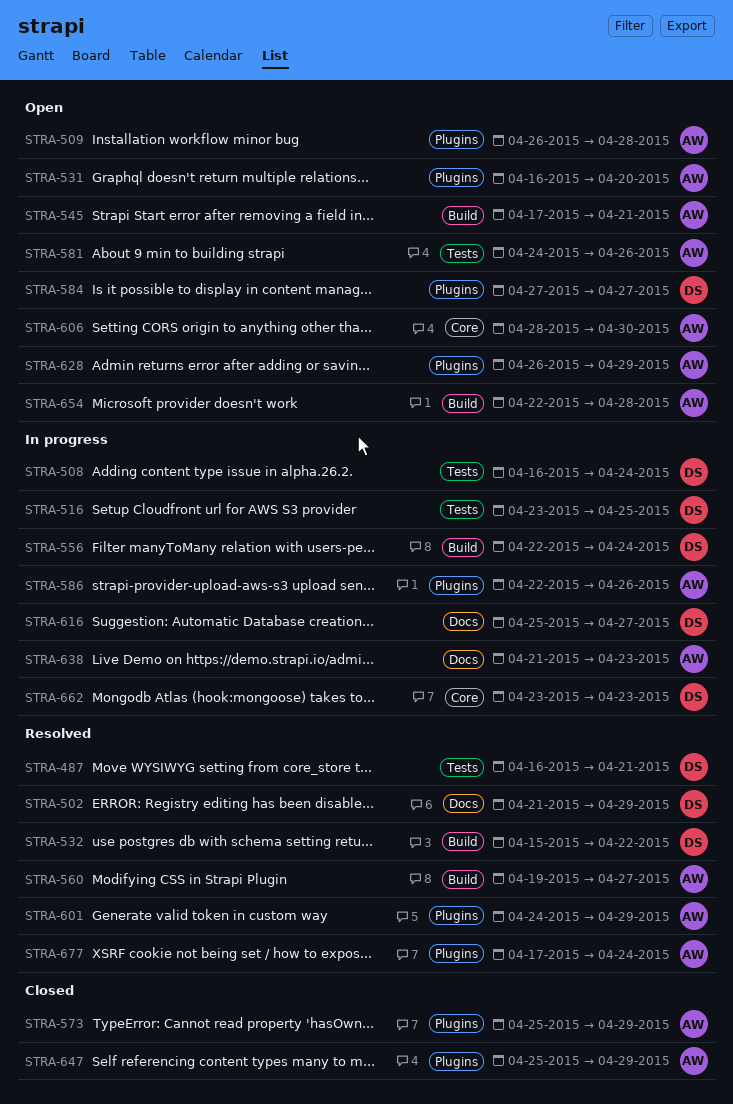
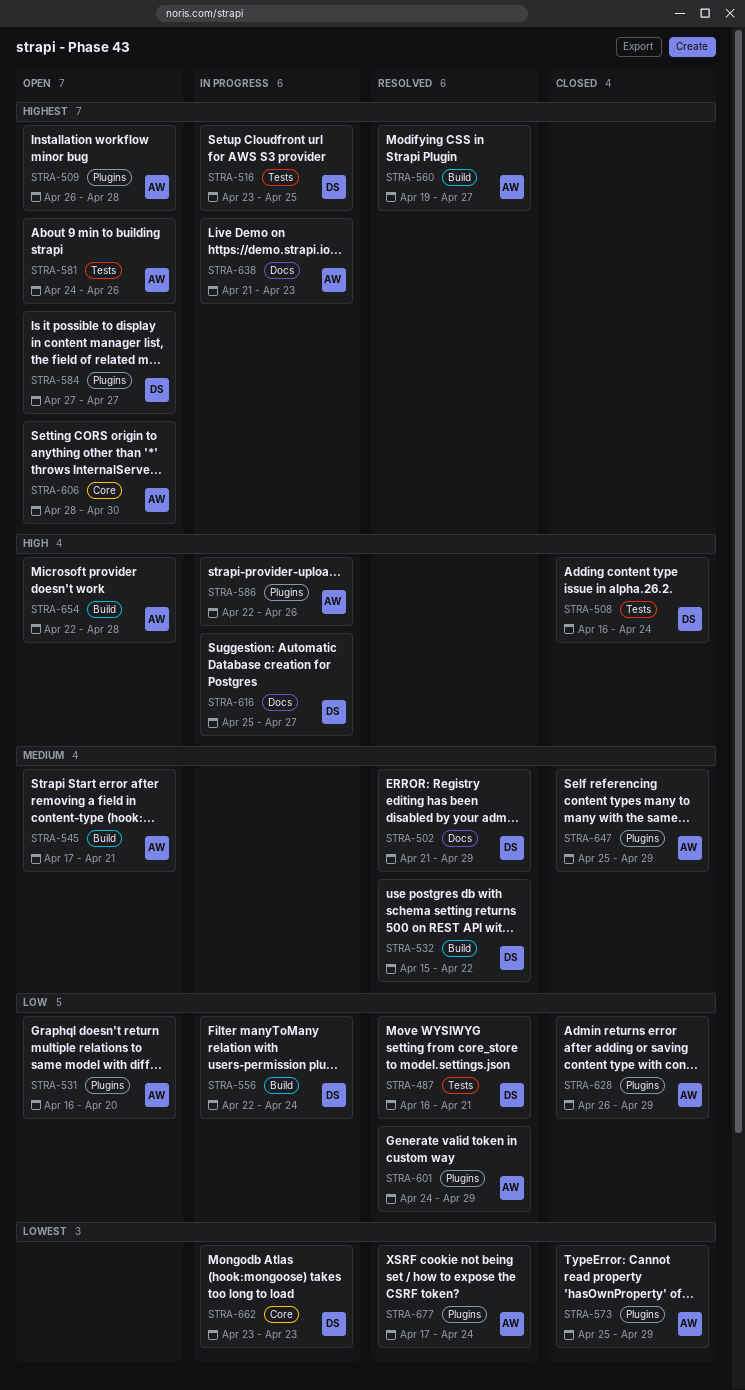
STRA-508, status: In progress -> Closed
STRA-628, status: Open -> Closed

